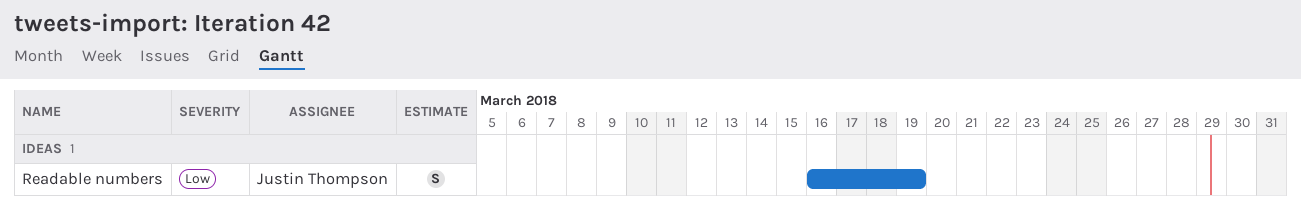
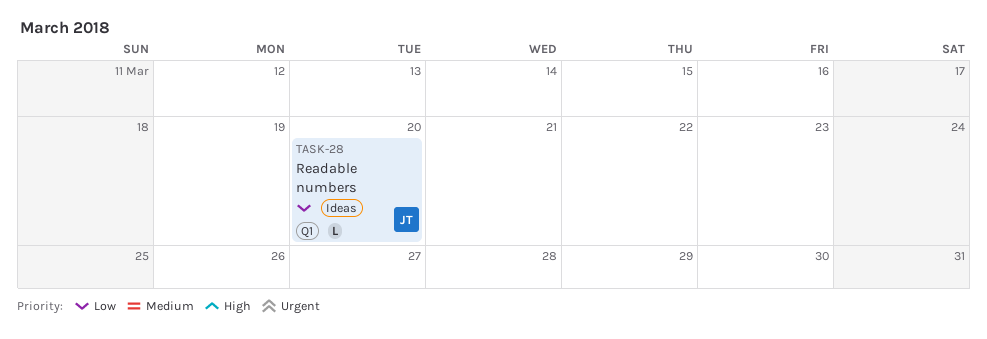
Readable numbers, estimate: S -> L
Readable numbers, due: Mar 19 -> Mar 20

